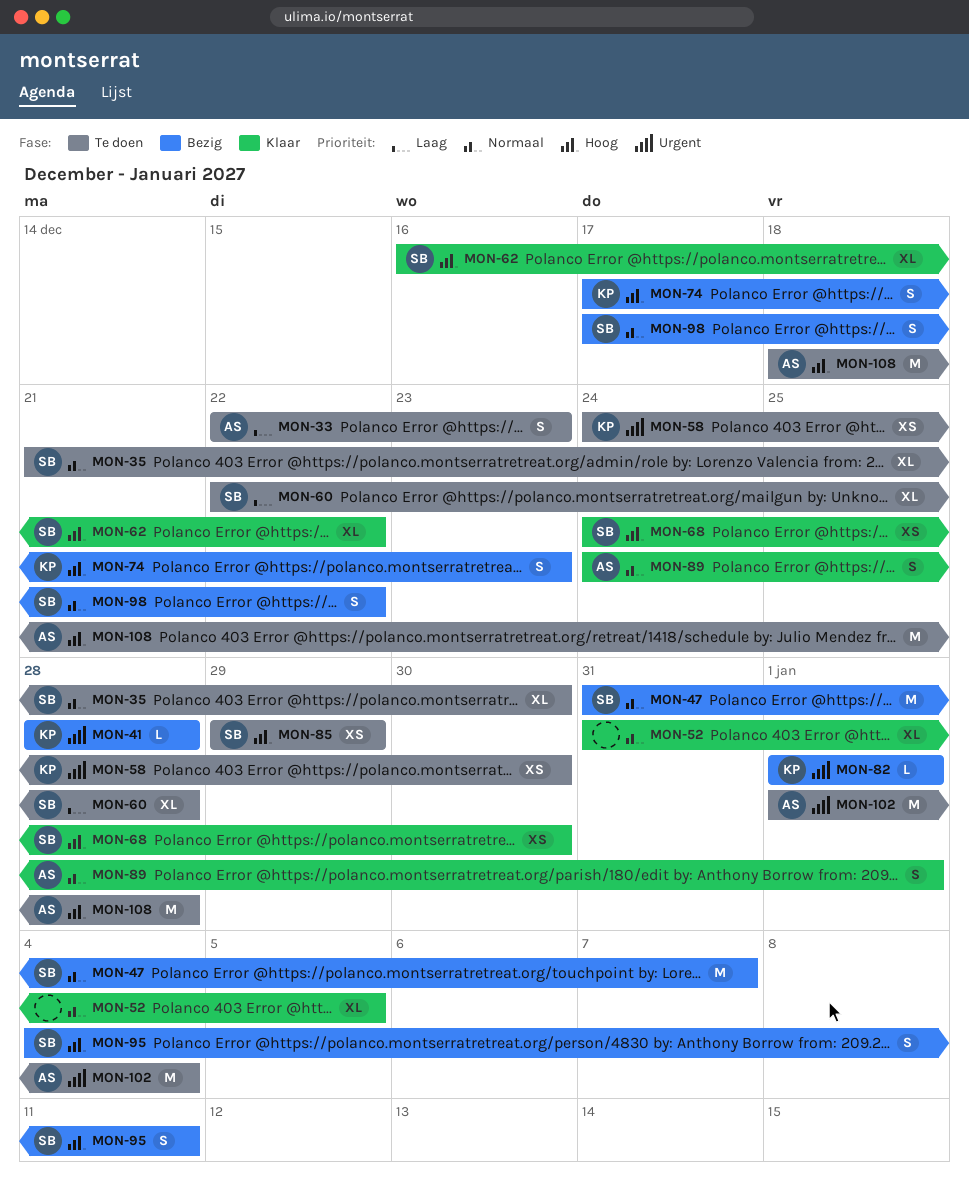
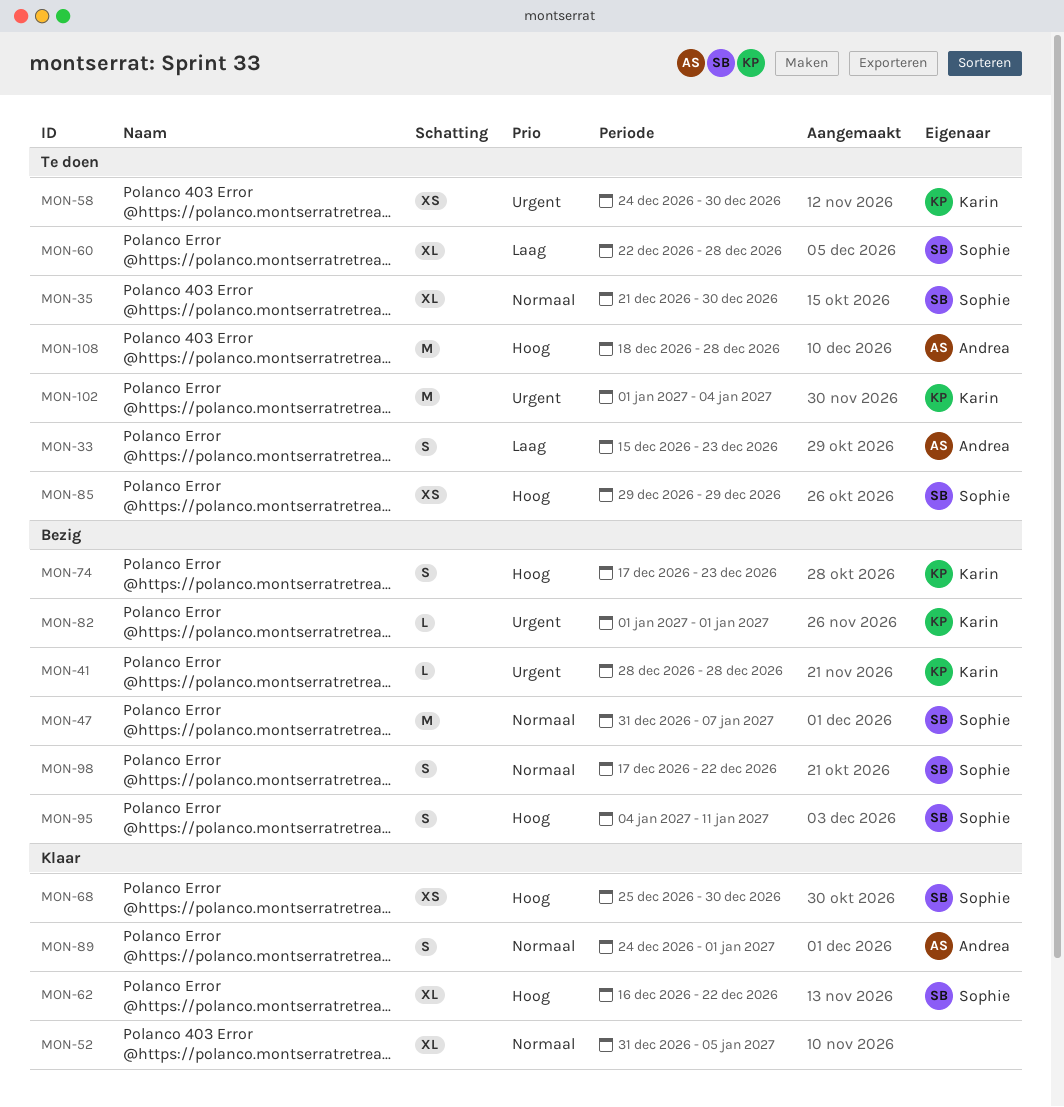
MON-33, start: Dec 22 -> Dec 15
MON-68, start: Dec 24 -> Dec 25
MON-102, owner: Andrea -> Karin

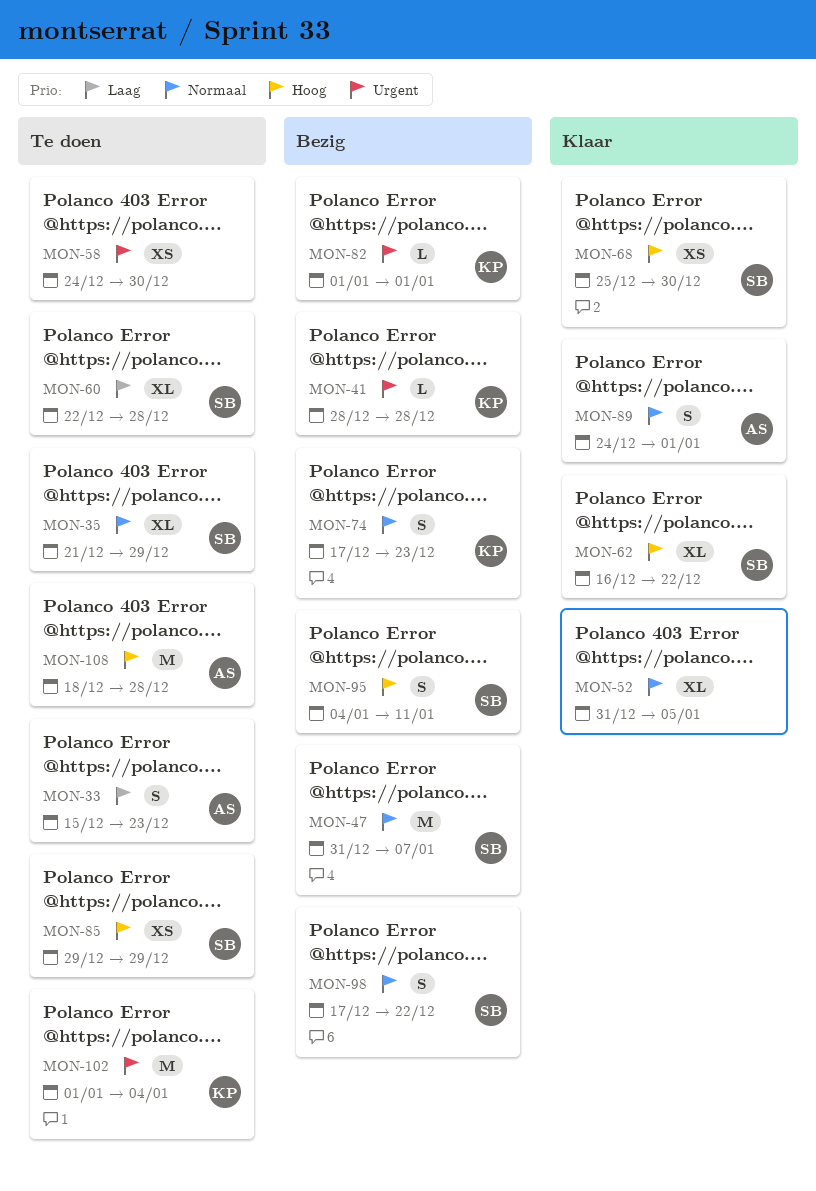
MON-35, due: Dec 30 -> Dec 29
MON-58, owner: Karin -> none
MON-74, priority: Hoog -> Normaal

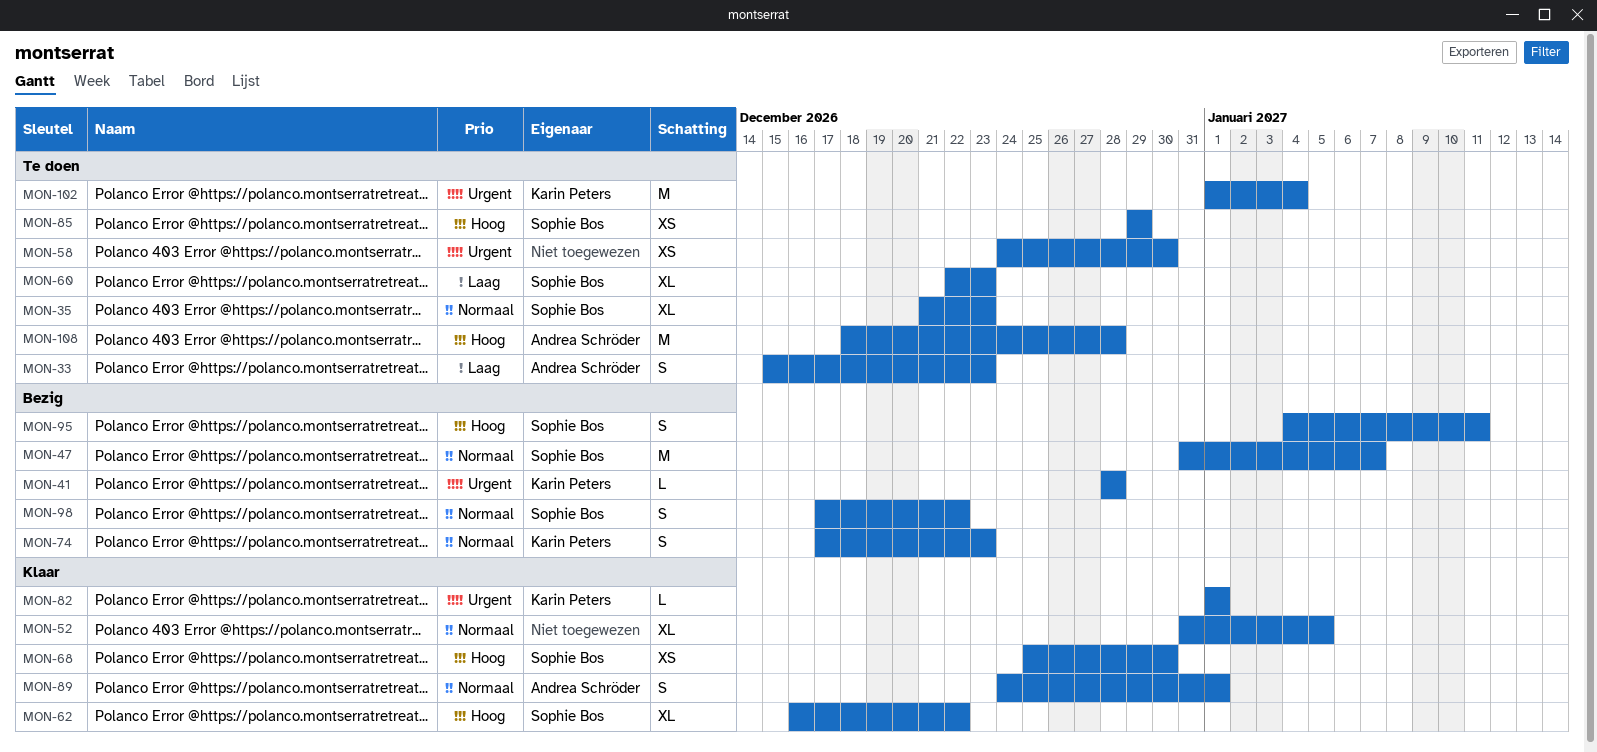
MON-35, due: Dec 29 -> Dec 23
MON-60, due: Dec 28 -> Dec 23
MON-82, status: Bezig -> Klaar

